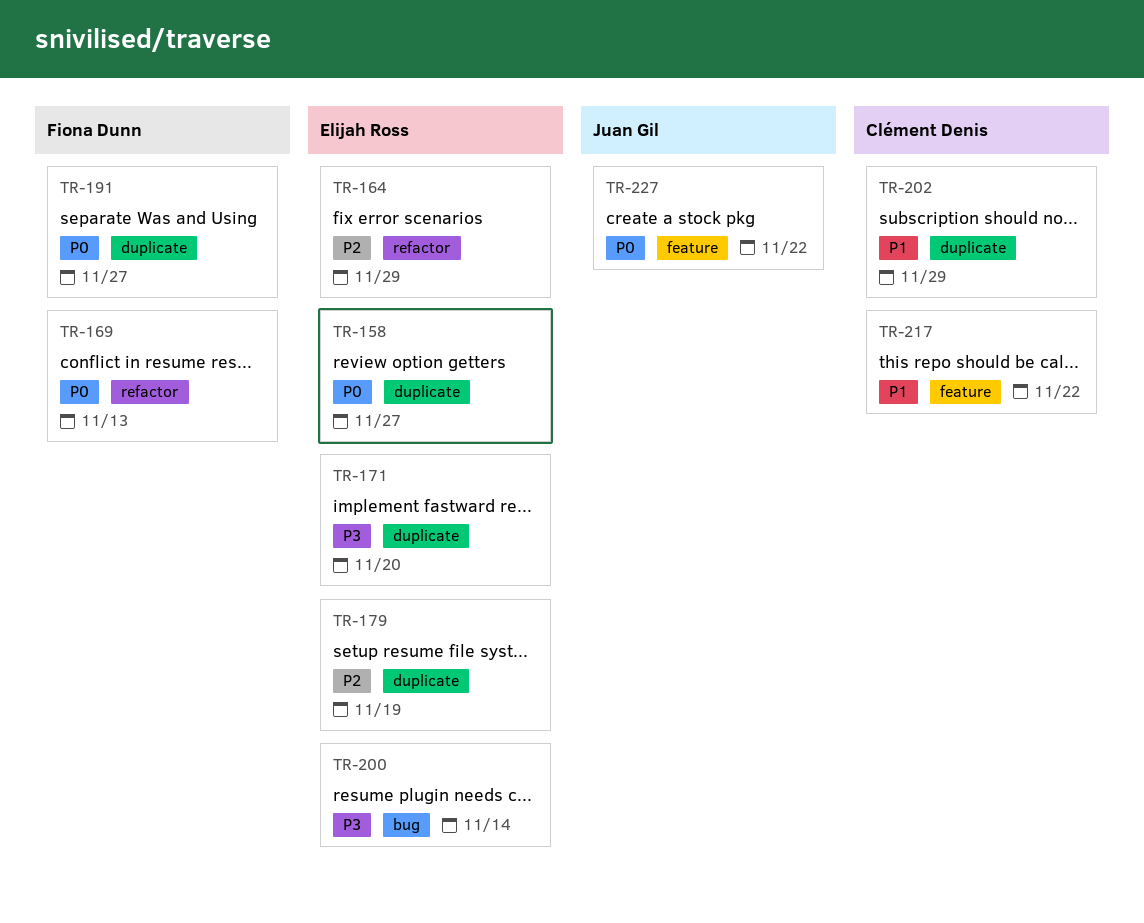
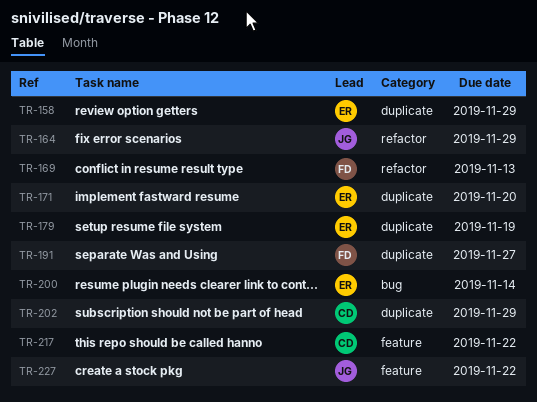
TR-158, due: Nov 27 -> Nov 29
TR-164, owner: Elijah Ross -> Juan Gil

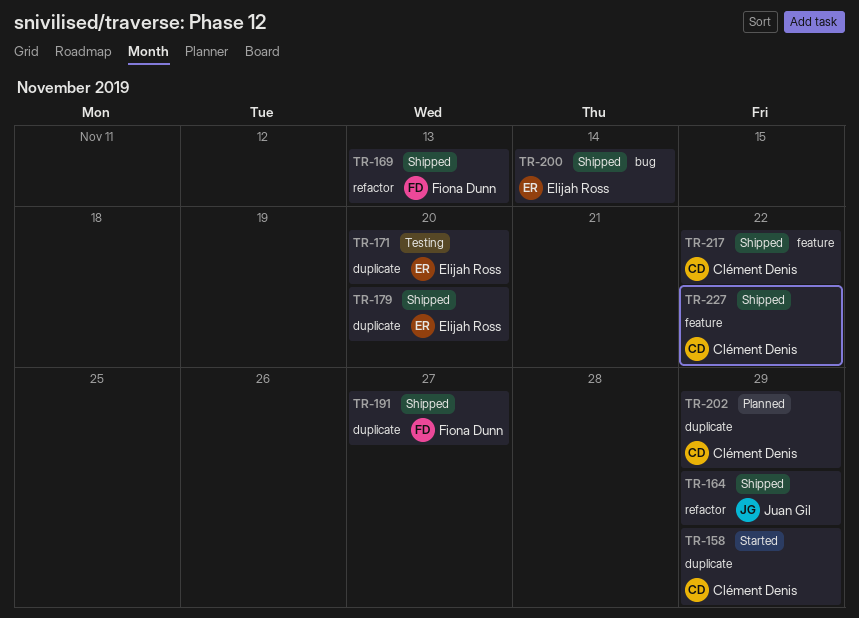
TR-158, owner: Elijah Ross -> Clément Denis
TR-179, due: Nov 19 -> Nov 20
TR-227, owner: Juan Gil -> Clément Denis

